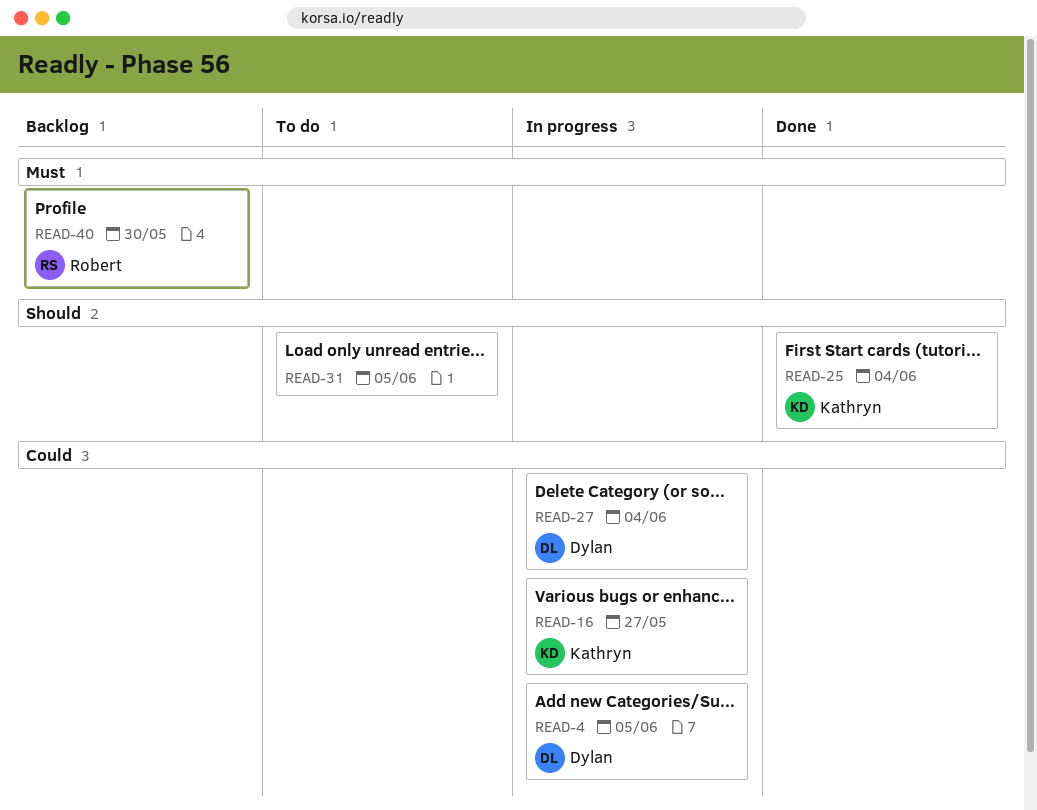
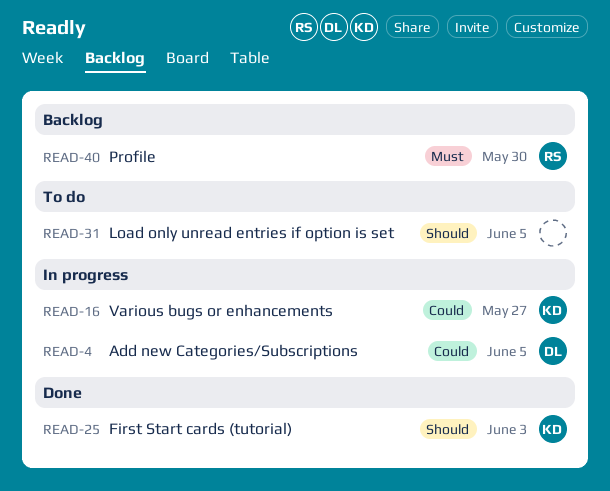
READ-25, due: Jun 4 -> Jun 3
READ-27: present -> none

